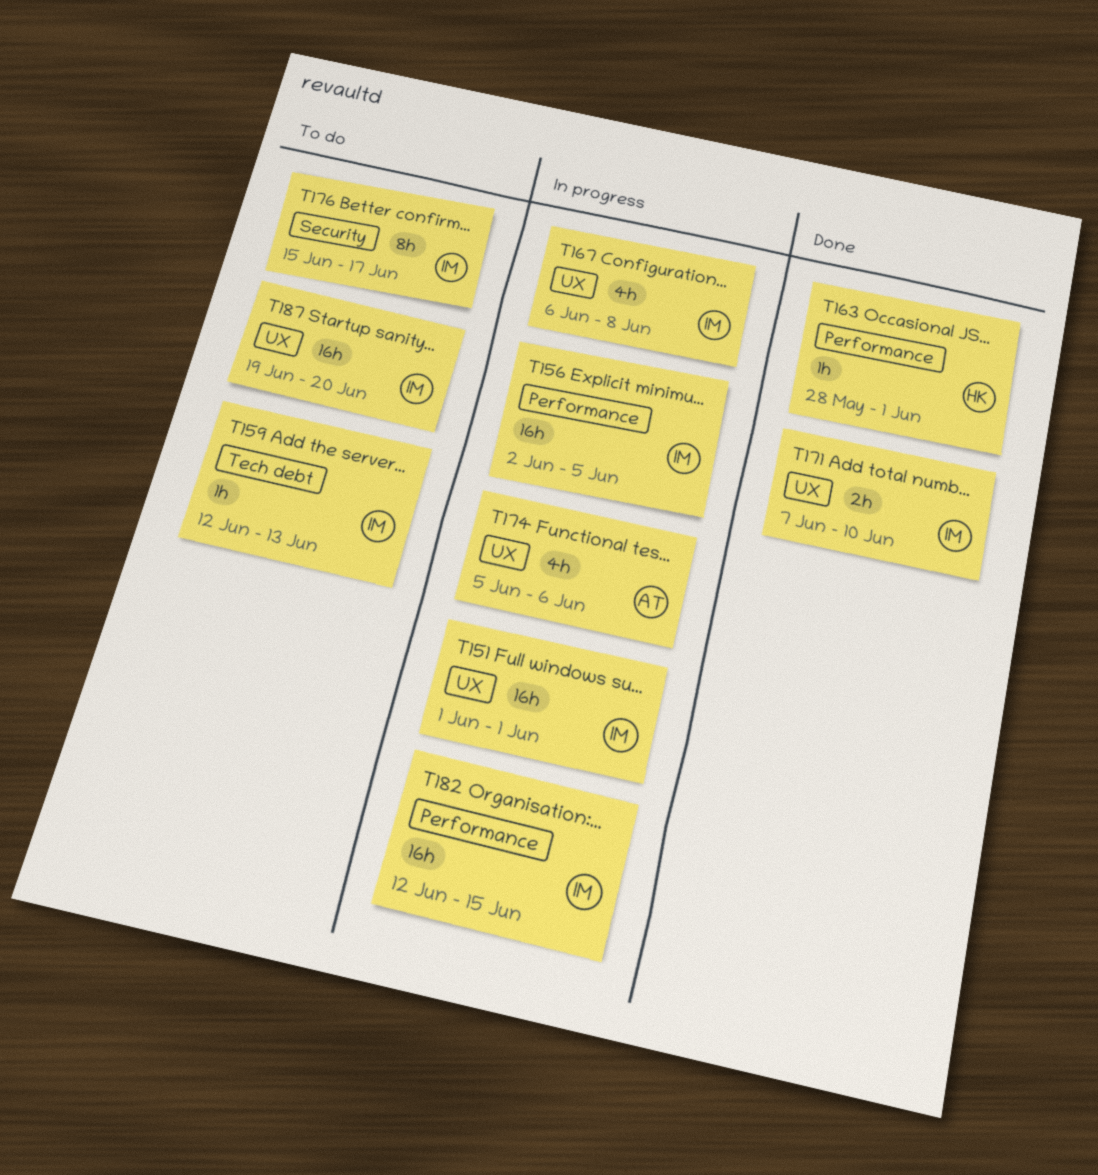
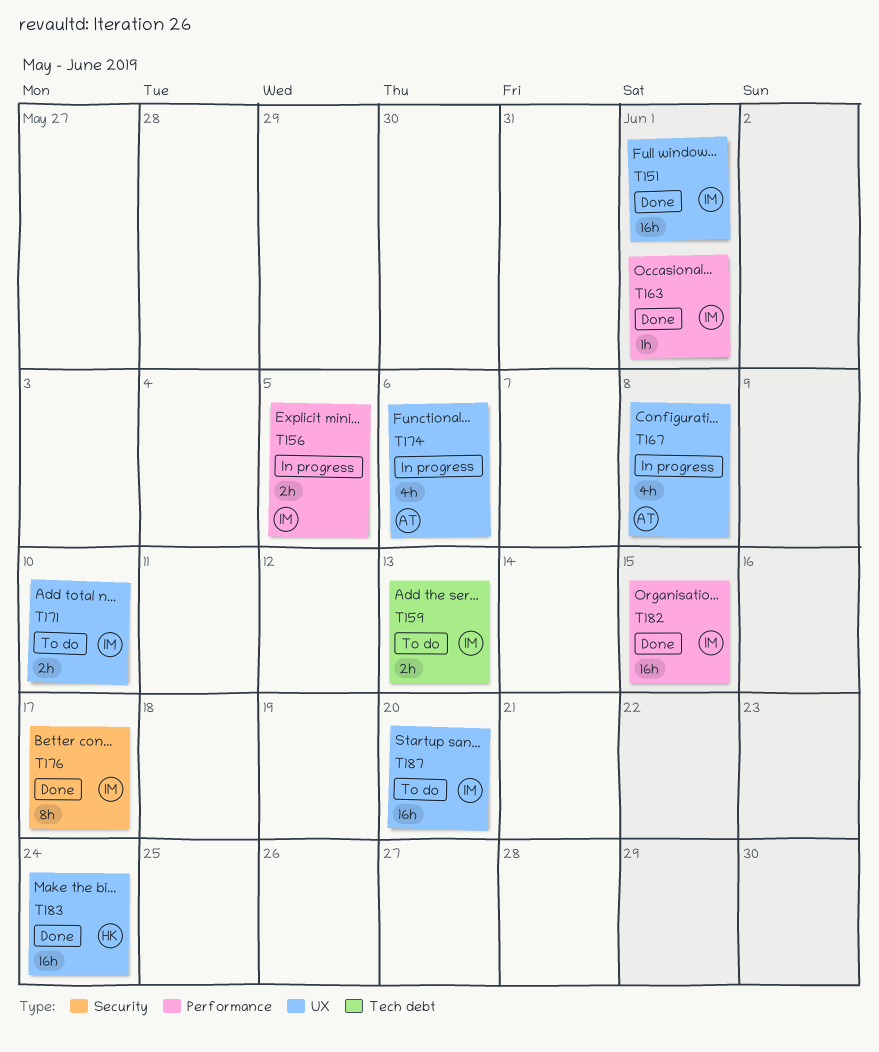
T151, status: In progress -> Done
T156, estimate: 16h -> 2h
T159, estimate: 1h -> 2h
T163, owner: HK -> IM
T167, owner: IM -> AT
T171, status: Done -> To do
T176, status: To do -> Done
T182, status: In progress -> Done
T183: none -> present

